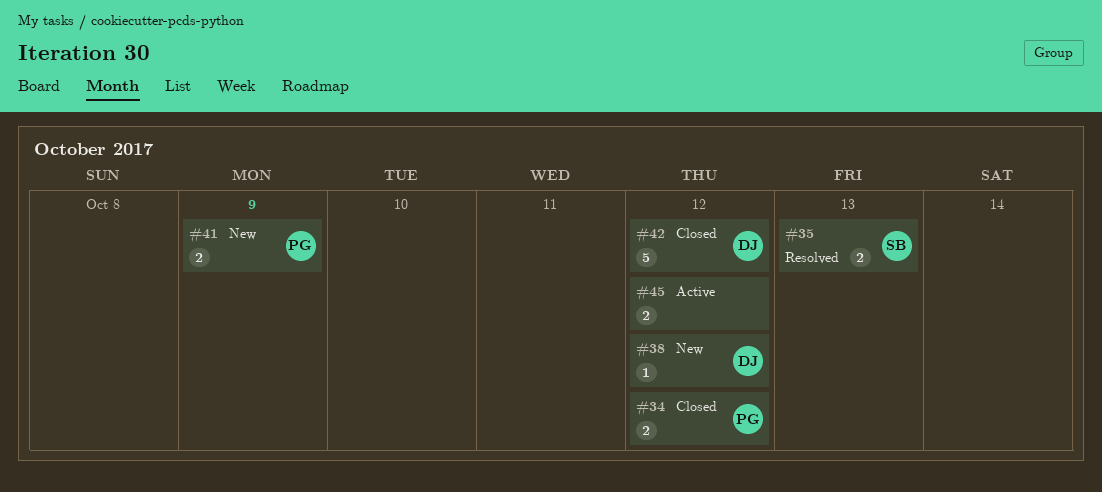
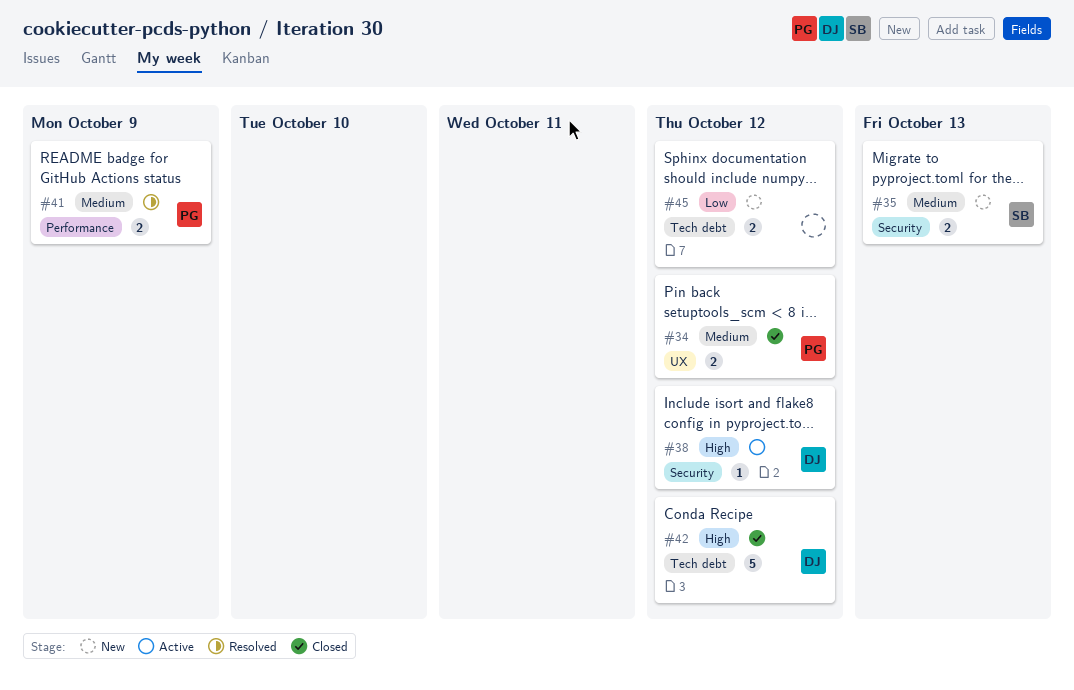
#35, status: Resolved -> New
#38, status: New -> Active
#41, status: New -> Resolved
#45, status: Active -> New

